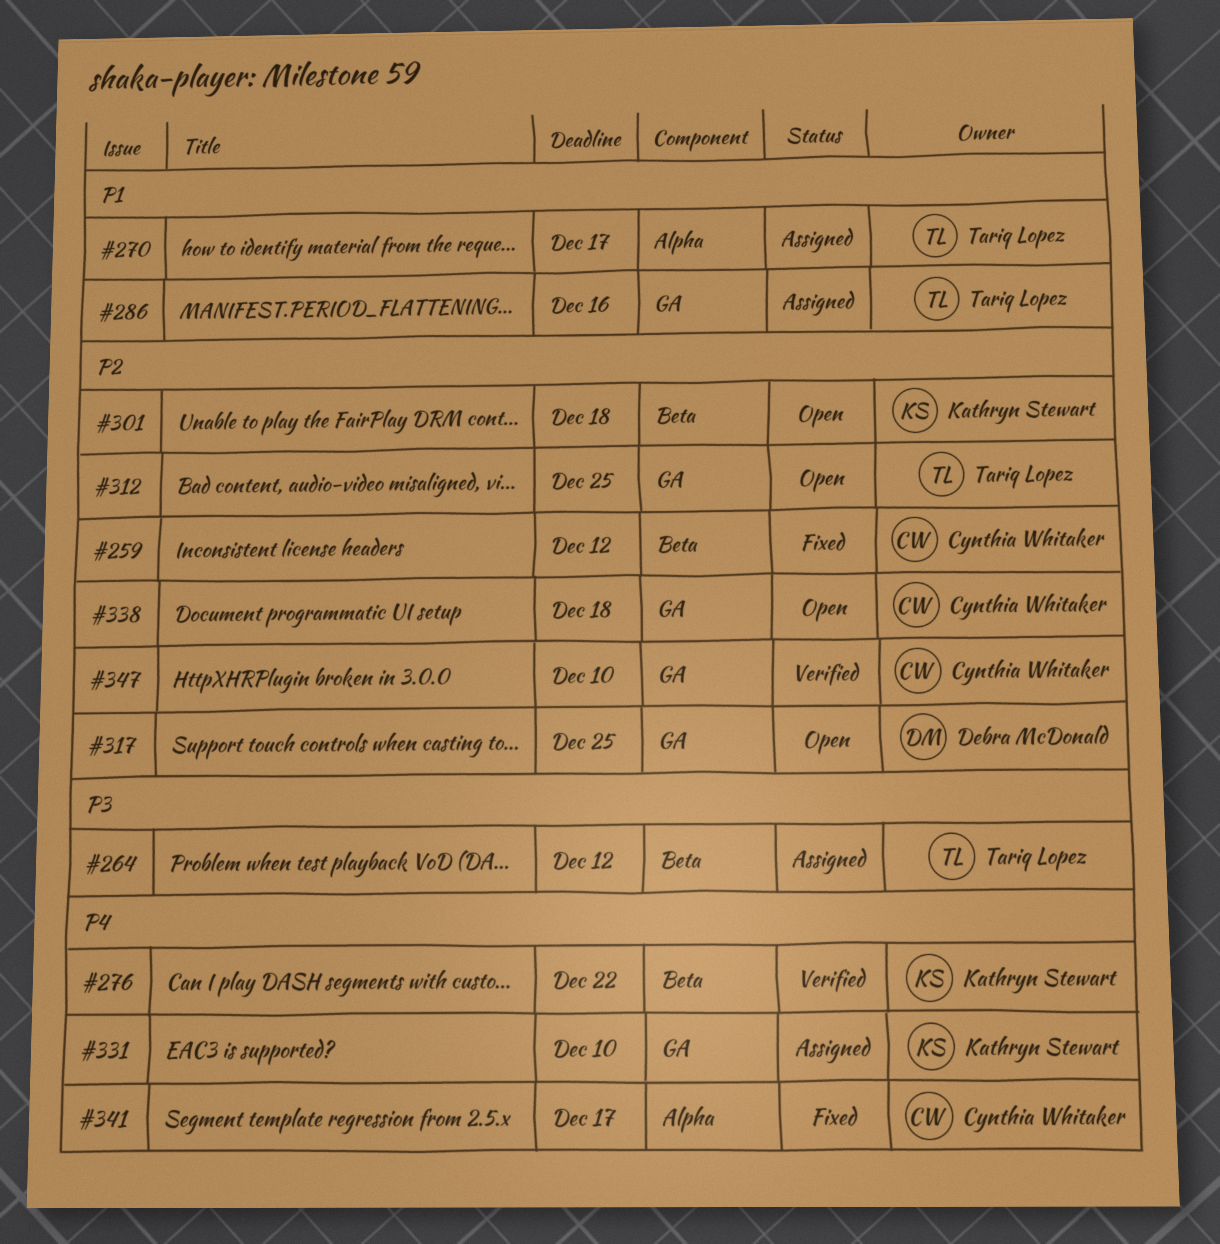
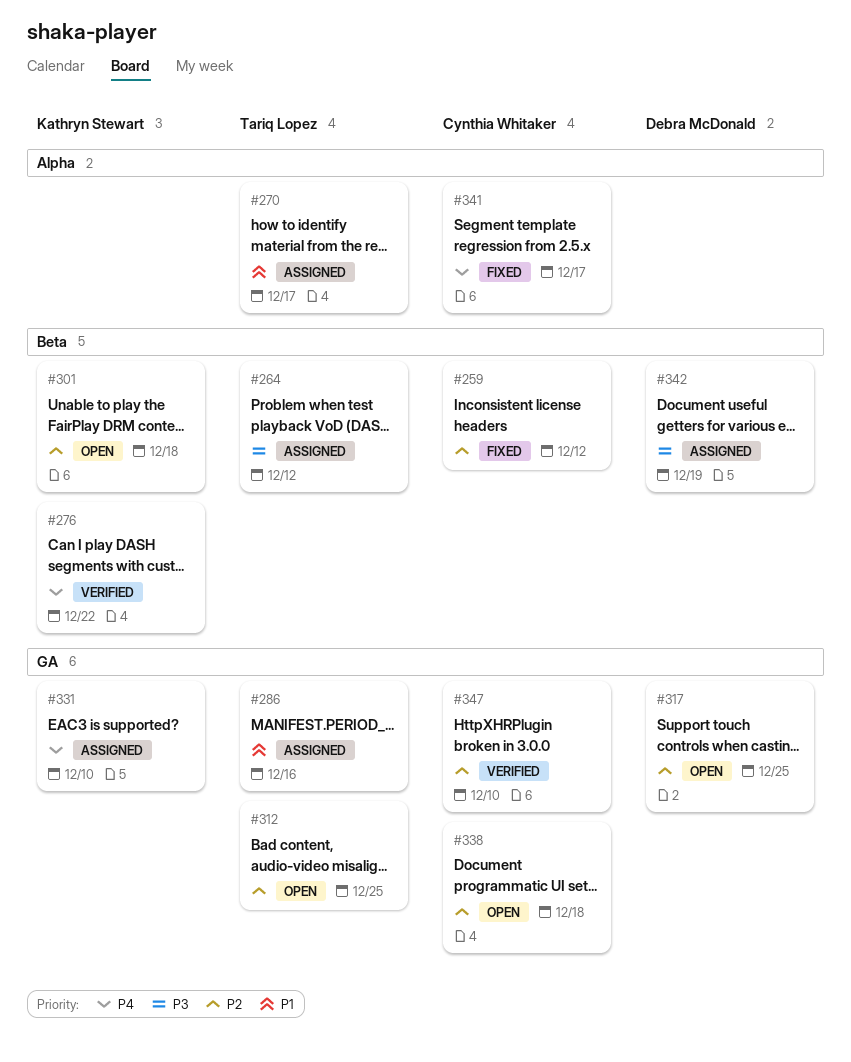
#342: none -> present

